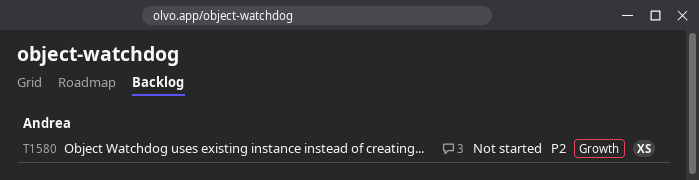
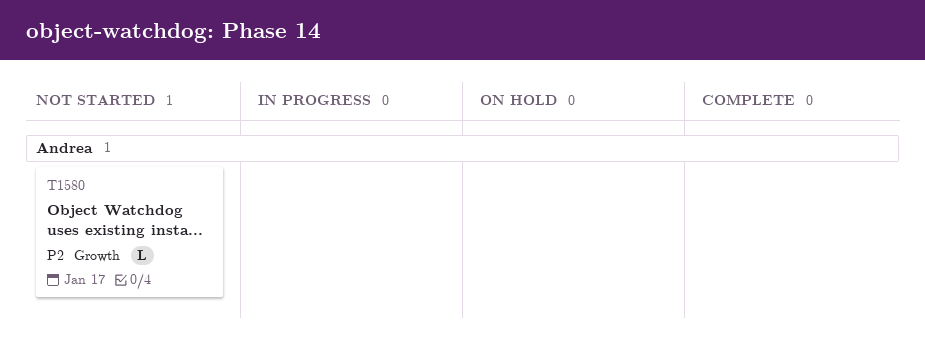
T1580, estimate: XS -> L

